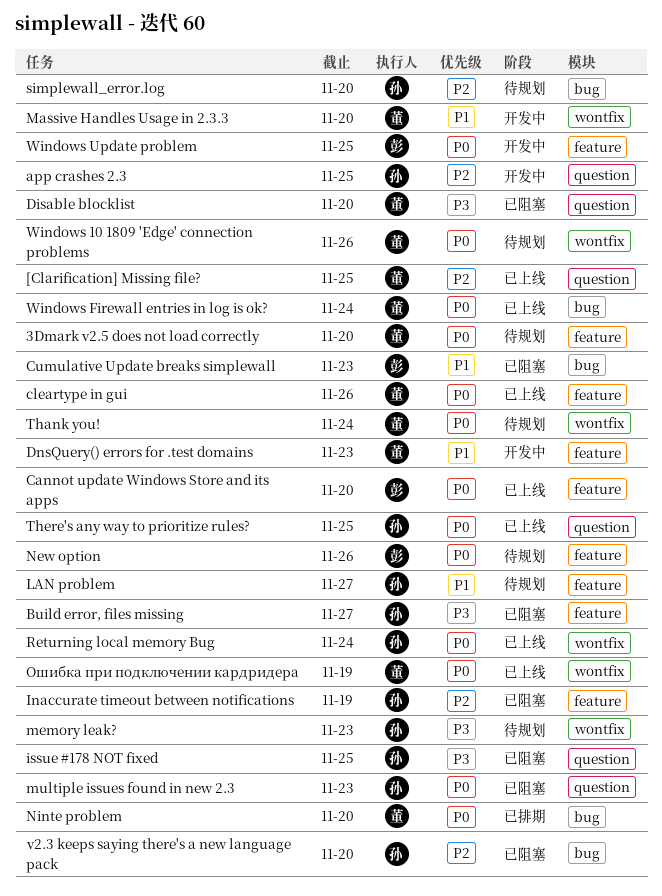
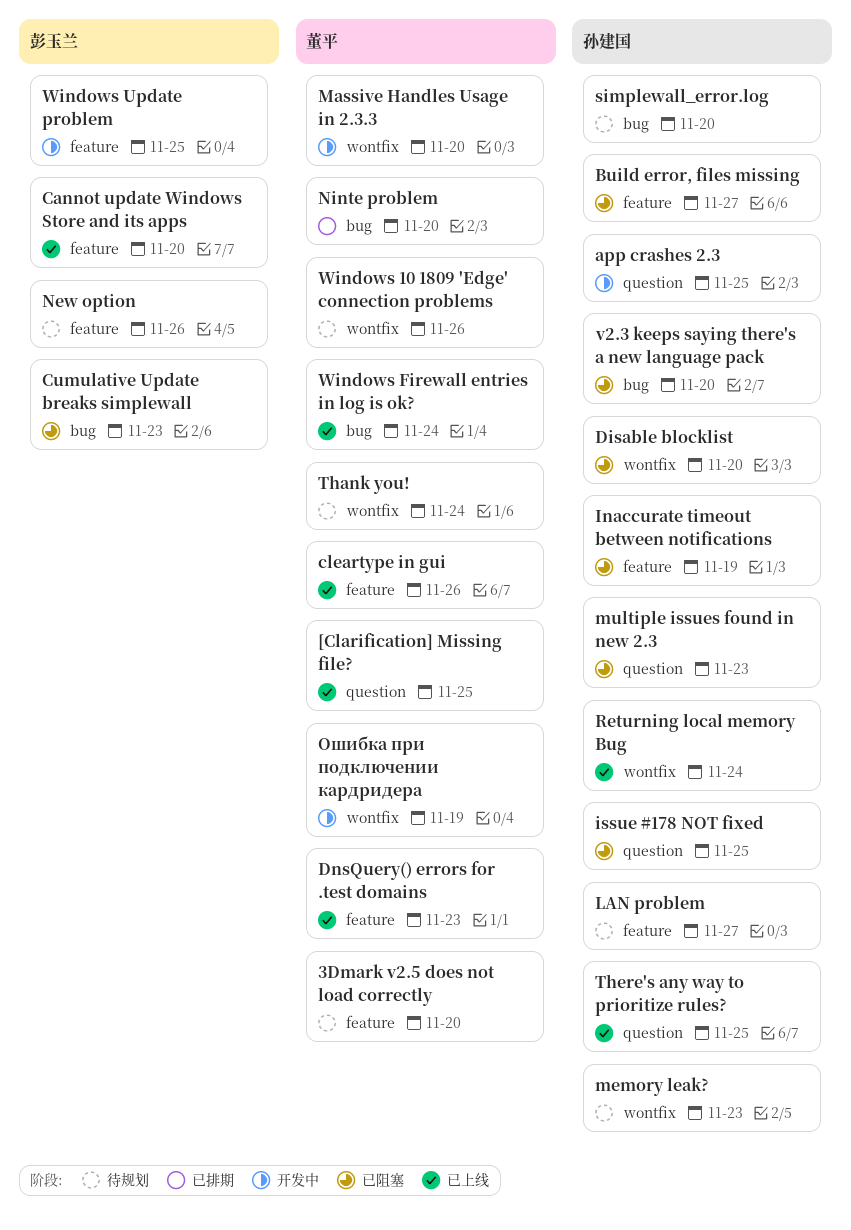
Disable blocklist, owner: 董平 -> 孙建国
Disable blocklist, label: question -> wontfix
DnsQuery() errors for .test domains, status: 开发中 -> 已上线
Ошибка при подключении кардридера, status: 已上线 -> 开发中

